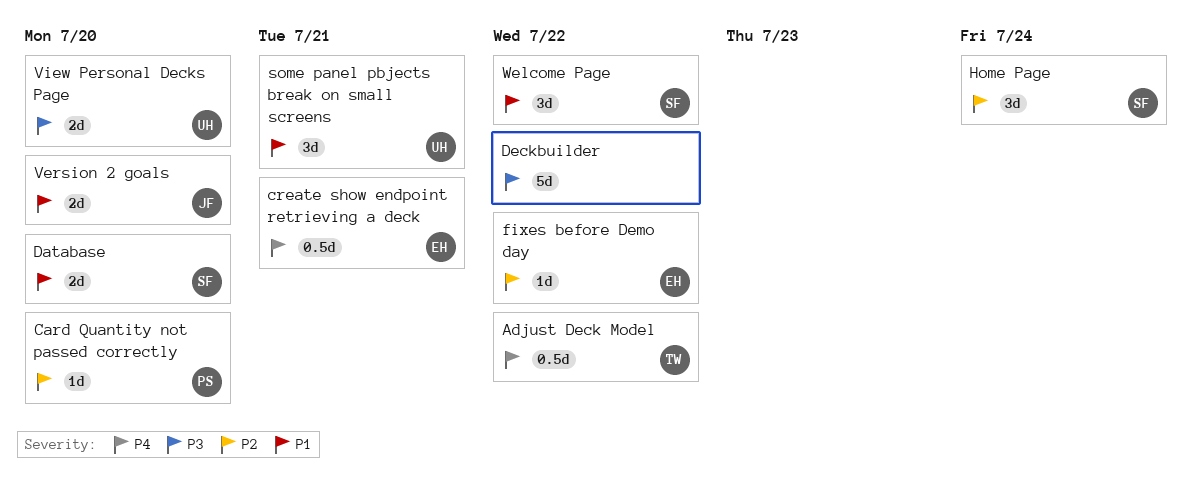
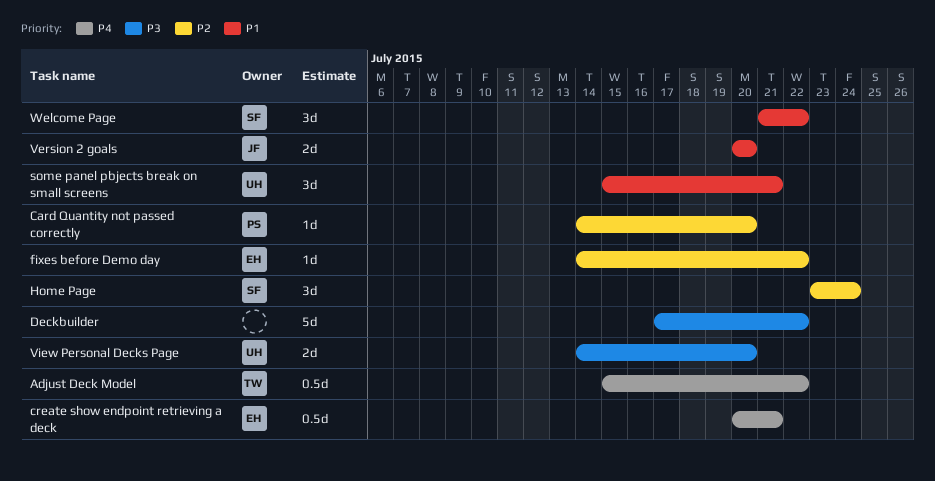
Database: present -> none

